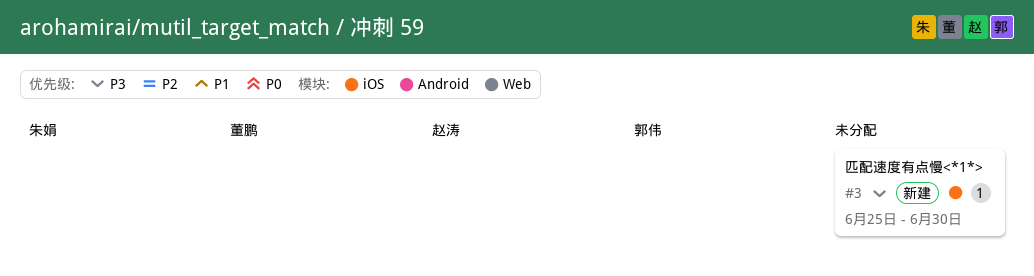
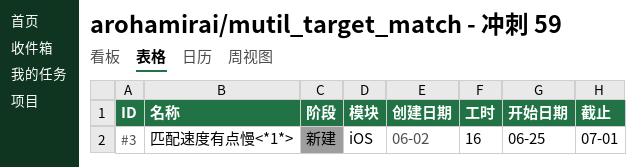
#3, estimate: 1 -> 16
#3, due: Jun 30 -> Jul 1

